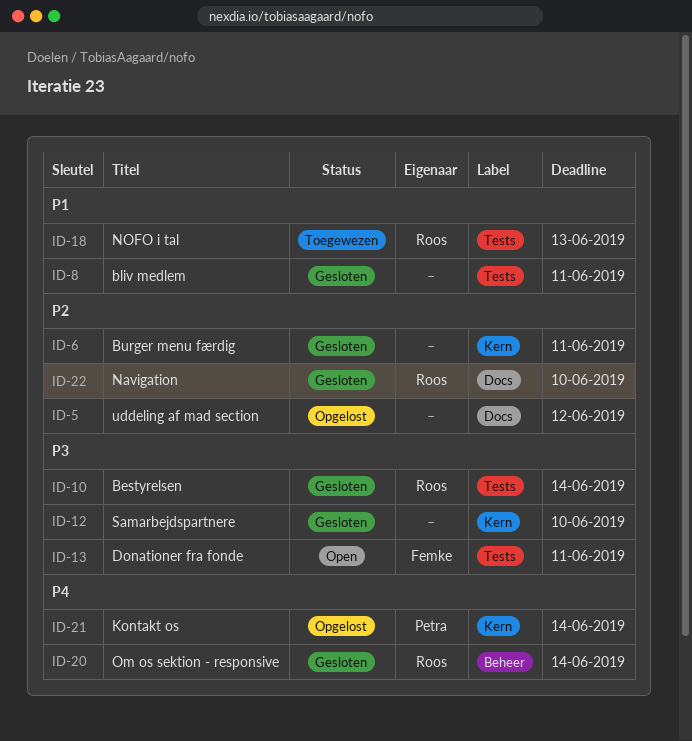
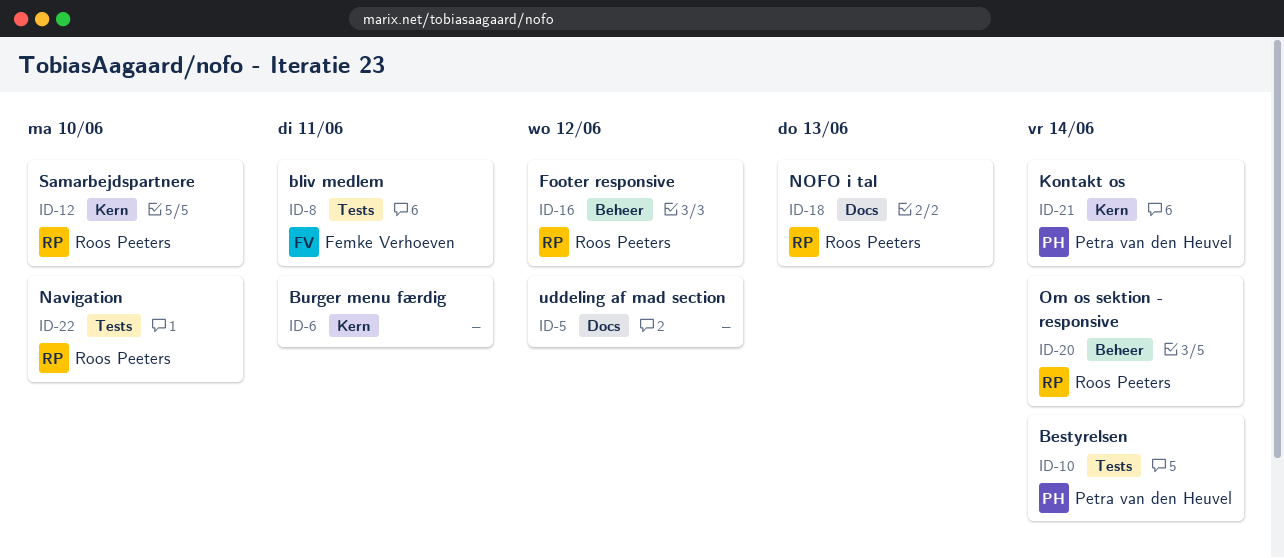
ID-8, owner: none -> Femke Verhoeven
ID-10, owner: Roos Peeters -> Petra van den Heuvel
ID-12, owner: none -> Roos Peeters
ID-13: present -> none
ID-16: none -> present
ID-18, label: Tests -> Docs
ID-22, label: Docs -> Tests

